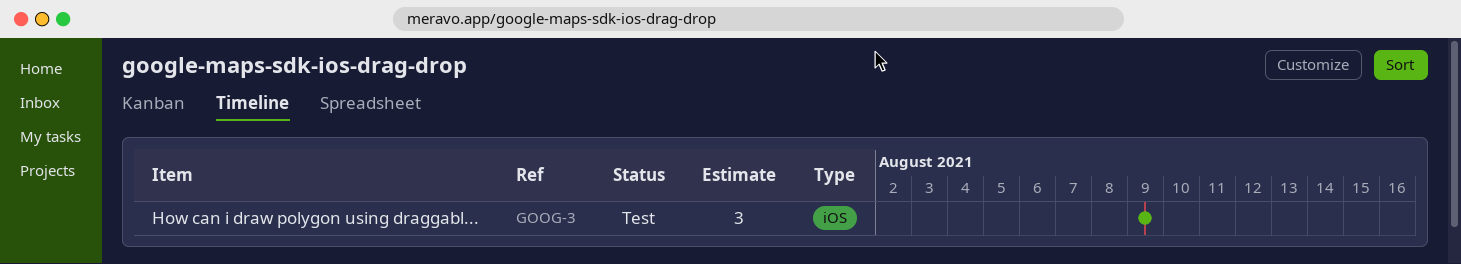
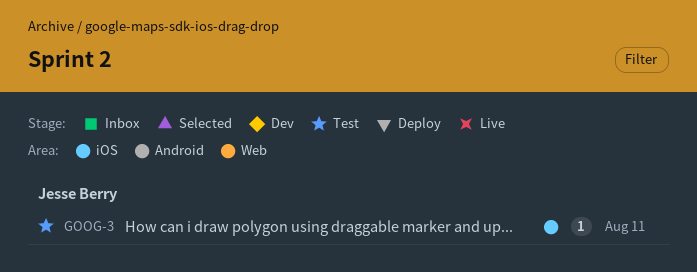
GOOG-3, estimate: 3 -> 1
GOOG-3, due: Aug 9 -> Aug 11

